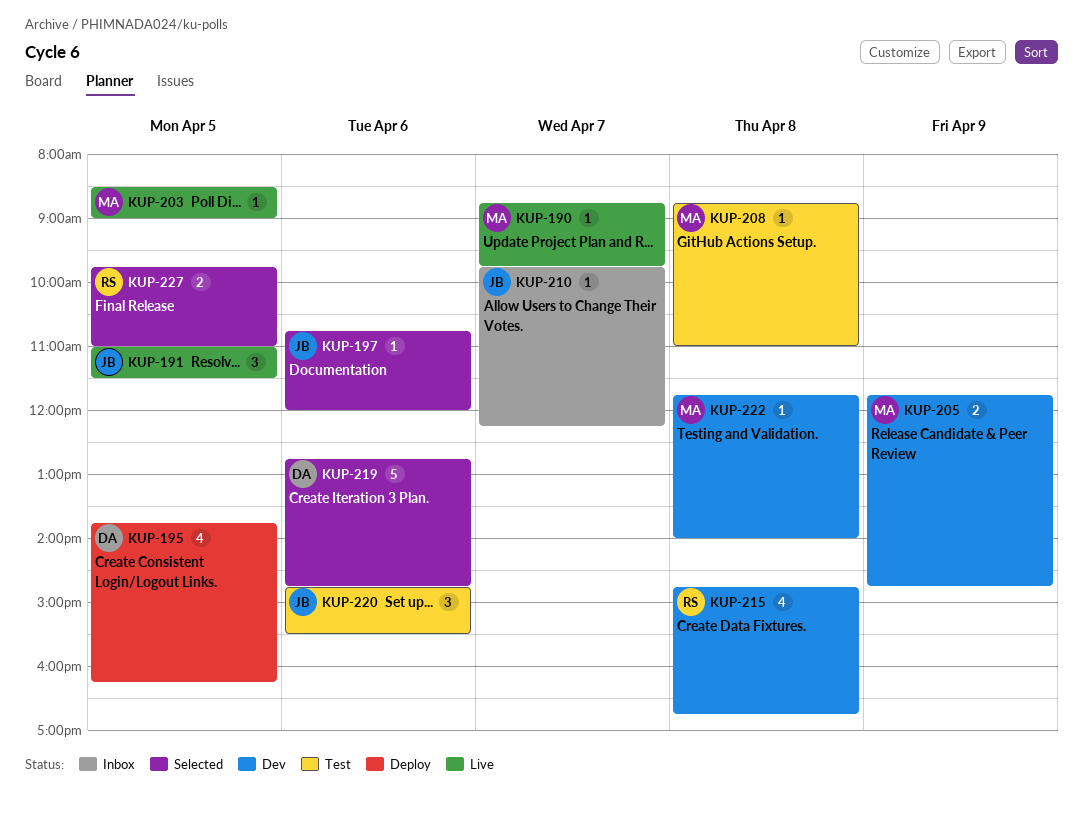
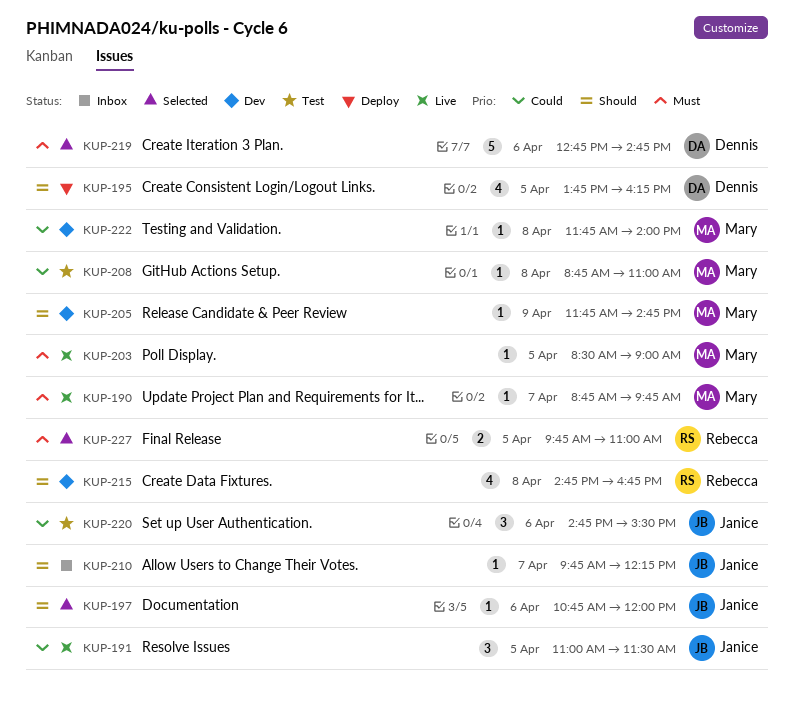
KUP-205, estimate: 2 -> 1

